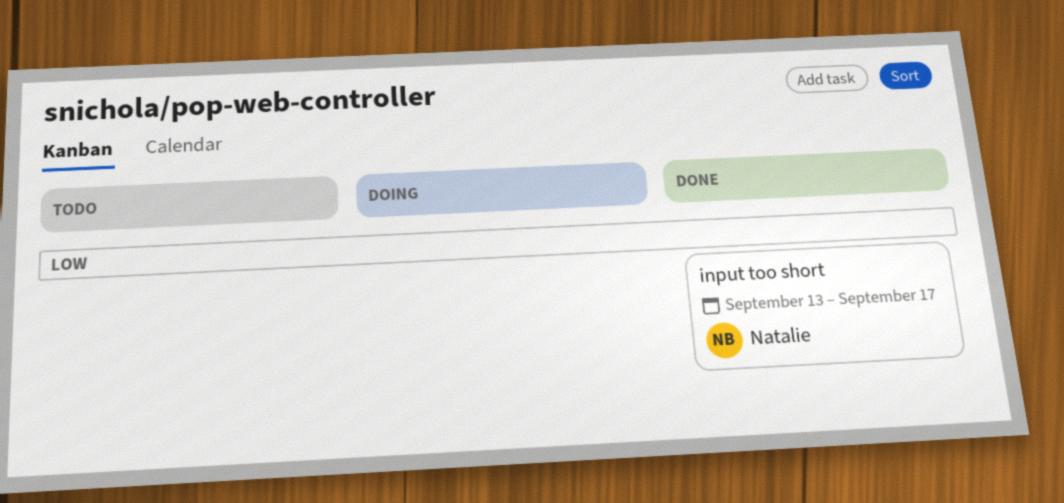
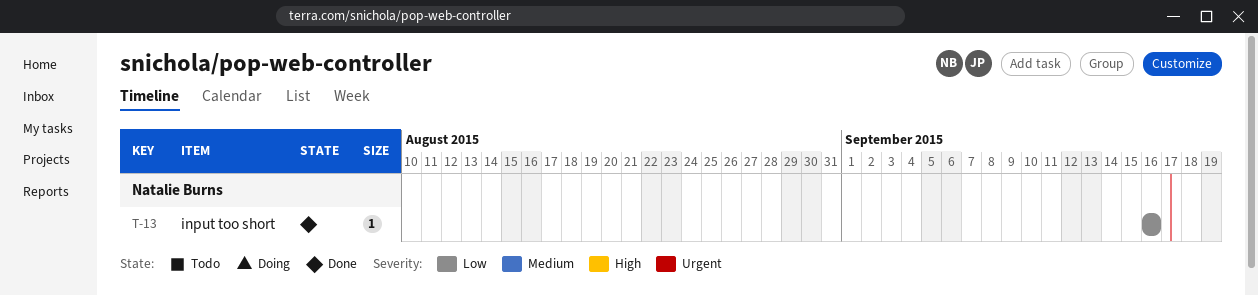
input too short, start: Sep 13 -> Sep 16
input too short, due: Sep 17 -> Sep 16

